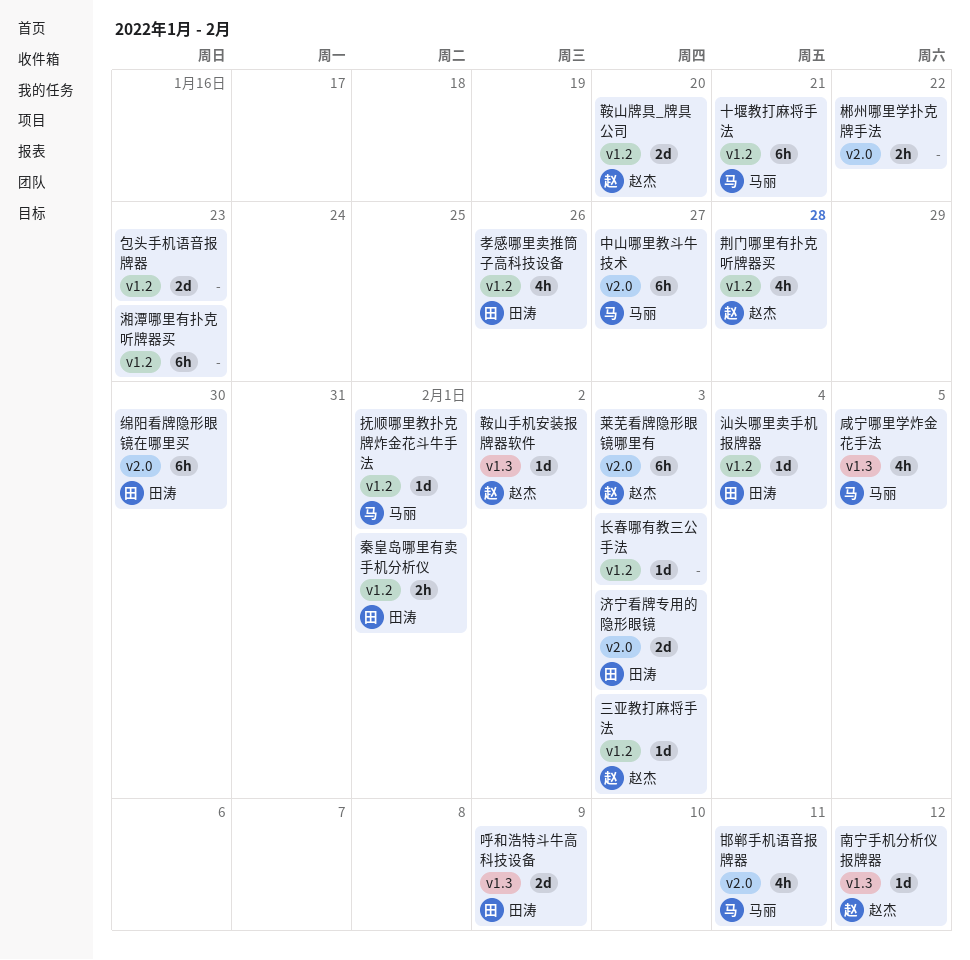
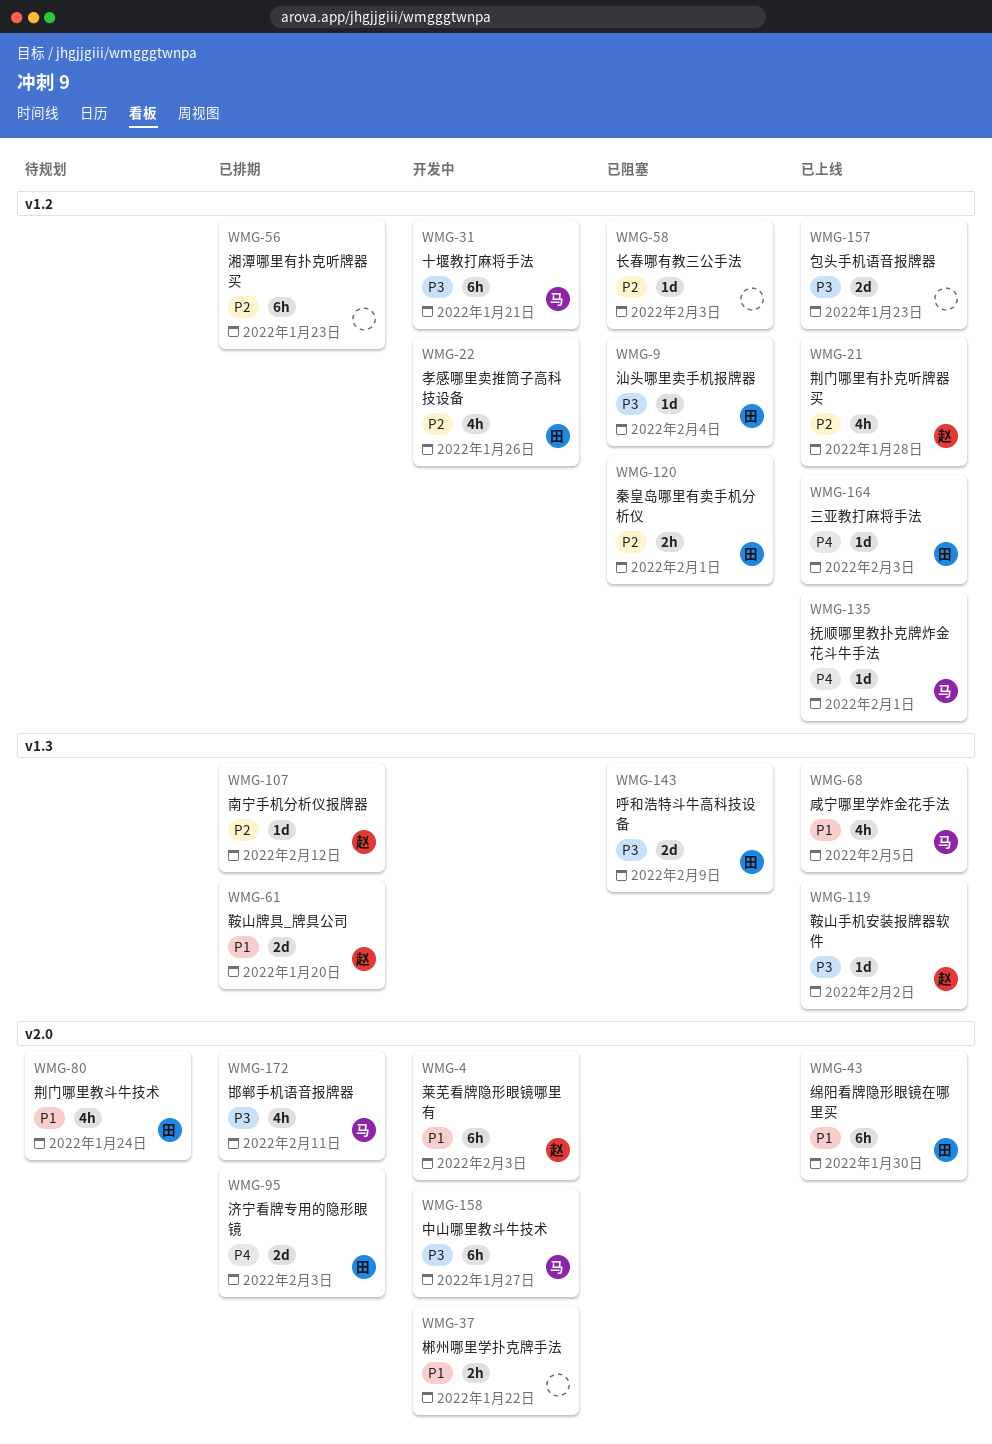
三亚教打麻将手法, owner: 赵杰 -> 田涛
荆门哪里教斗牛技术: none -> present
鞍山牌具_牌具公司, label: v1.2 -> v1.3

